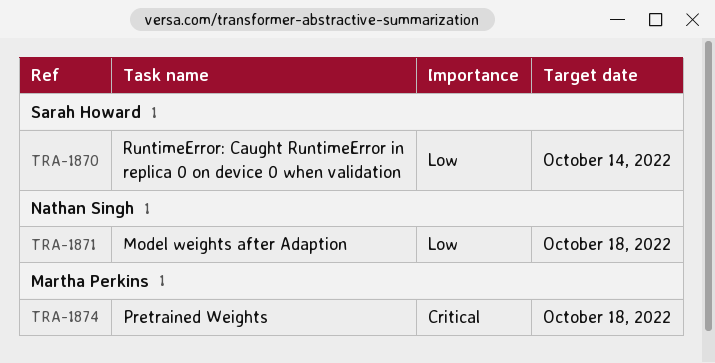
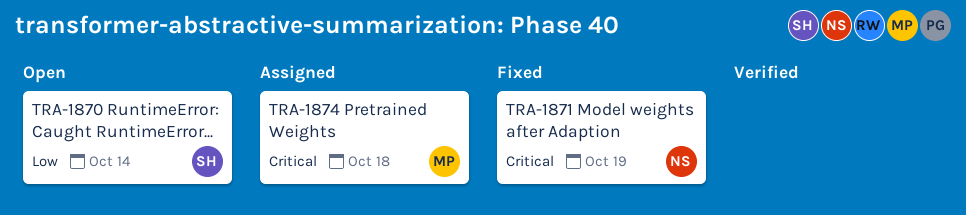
TRA-1871, priority: Low -> Critical
TRA-1871, due: Oct 18 -> Oct 19

